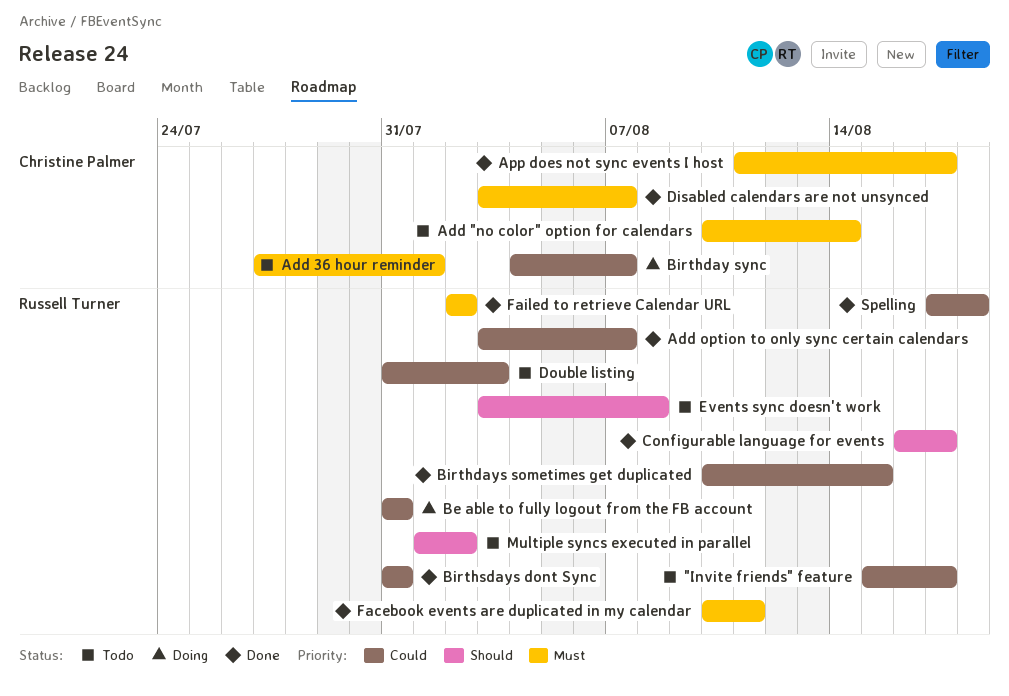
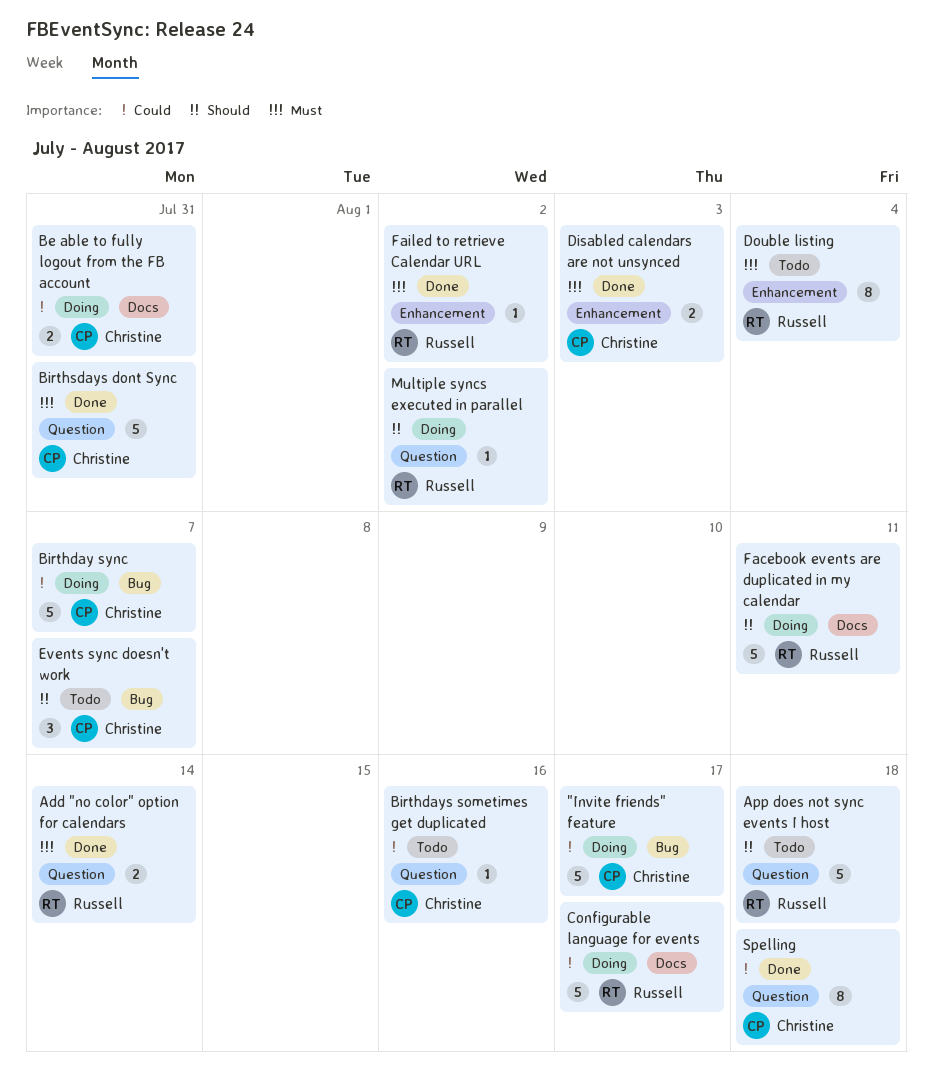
"Invite friends" feature, status: Todo -> Doing
"Invite friends" feature, owner: Russell Turner -> Christine Palmer
Add "no color" option for calendars, status: Todo -> Done
Add "no color" option for calendars, owner: Christine Palmer -> Russell Turner
Add 36 hour reminder: present -> none
Add option to only sync certain calendars: present -> none
App does not sync events I host, status: Done -> Todo
App does not sync events I host, owner: Christine Palmer -> Russell Turner
App does not sync events I host, priority: Must -> Should
App does not sync events I host, due: Aug 17 -> Aug 18
Be able to fully logout from the FB account, owner: Russell Turner -> Christine Palmer
Birthdays sometimes get duplicated, status: Done -> Todo
Birthdays sometimes get duplicated, owner: Russell Turner -> Christine Palmer
Birthdays sometimes get duplicated, due: Aug 15 -> Aug 16
Birthsdays dont Sync, owner: Russell Turner -> Christine Palmer
Birthsdays dont Sync, priority: Could -> Must
Configurable language for events, status: Done -> Doing
Configurable language for events, priority: Should -> Could
Disabled calendars are not unsynced, due: Aug 7 -> Aug 3
Double listing, priority: Could -> Must
Double listing, due: Aug 3 -> Aug 4
Events sync doesn't work, owner: Russell Turner -> Christine Palmer
Events sync doesn't work, due: Aug 8 -> Aug 7
Facebook events are duplicated in my calendar, status: Done -> Doing
Facebook events are duplicated in my calendar, priority: Must -> Should
Multiple syncs executed in parallel, status: Todo -> Doing
Spelling, owner: Russell Turner -> Christine Palmer

